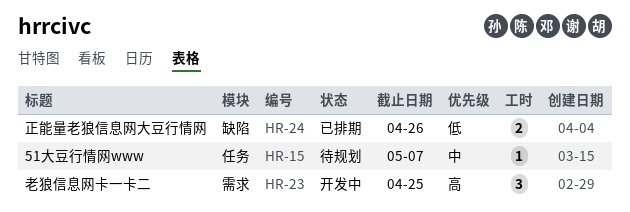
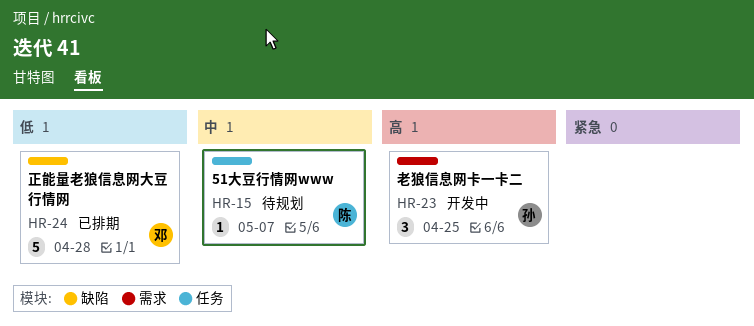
HR-24, estimate: 2 -> 5
HR-24, due: Apr 26 -> Apr 28

